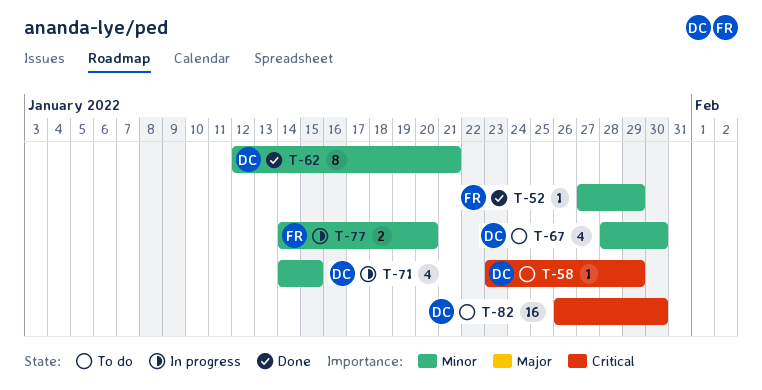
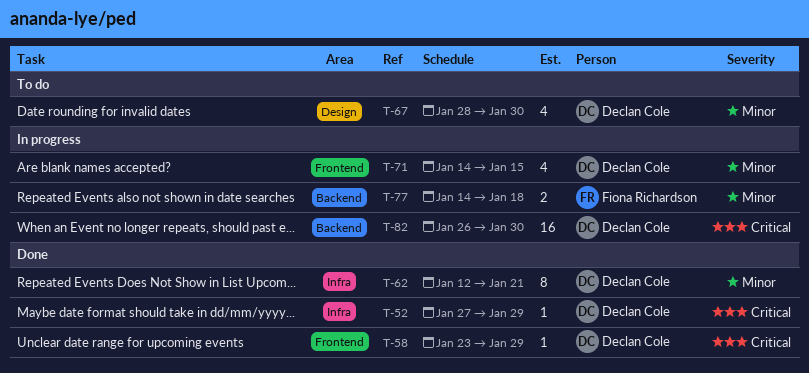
T-52, owner: Fiona Richardson -> Declan Cole
T-52, priority: Minor -> Critical
T-58, status: To do -> Done
T-77, due: Jan 20 -> Jan 18
T-82, status: To do -> In progress

